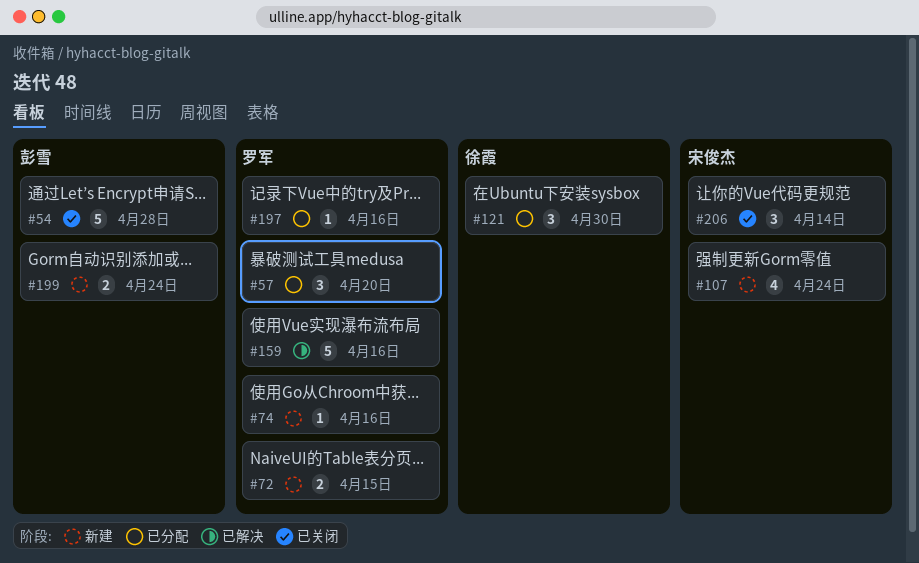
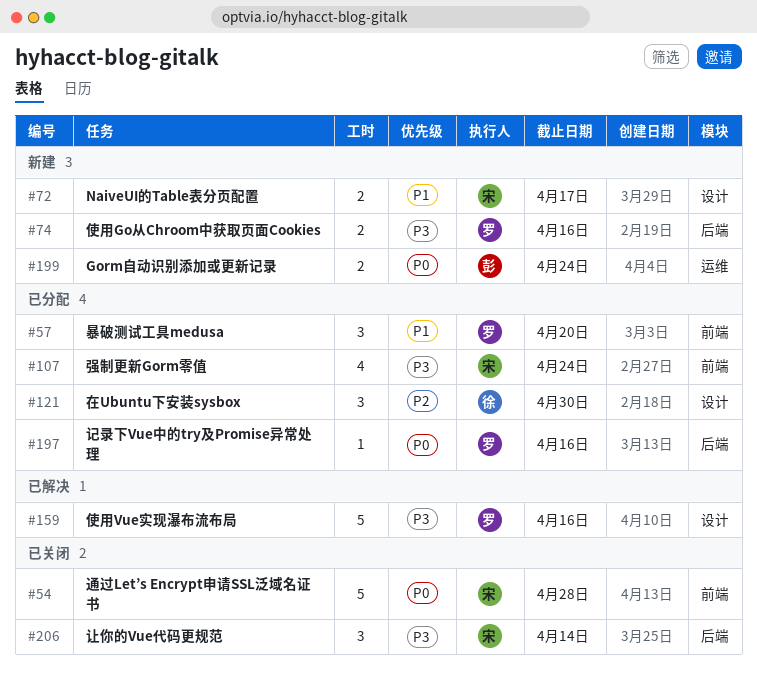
#54, owner: 彭雪 -> 宋俊杰
#72, owner: 罗军 -> 宋俊杰
#72, due: Apr 15 -> Apr 17
#74, estimate: 1 -> 2
#107, status: 新建 -> 已分配

